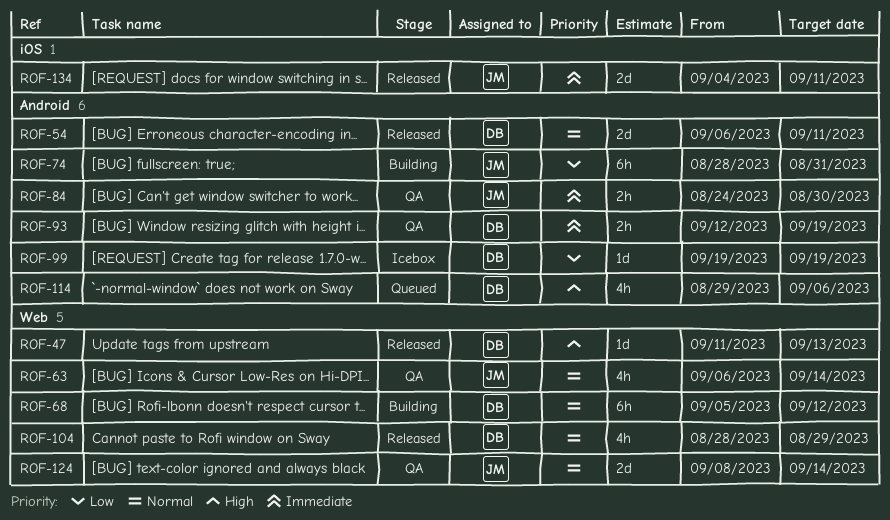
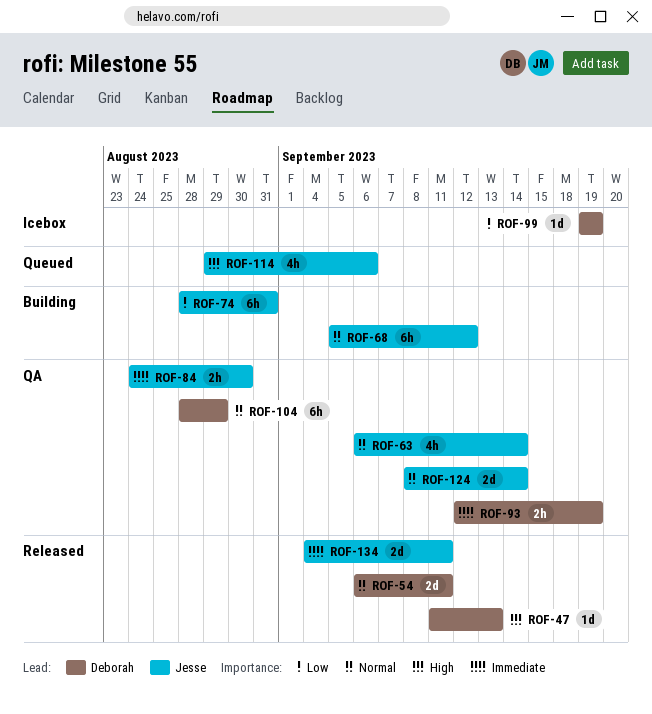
ROF-68, owner: Deborah -> Jesse
ROF-104, status: Released -> QA
ROF-104, estimate: 4h -> 6h
ROF-114, owner: Deborah -> Jesse

